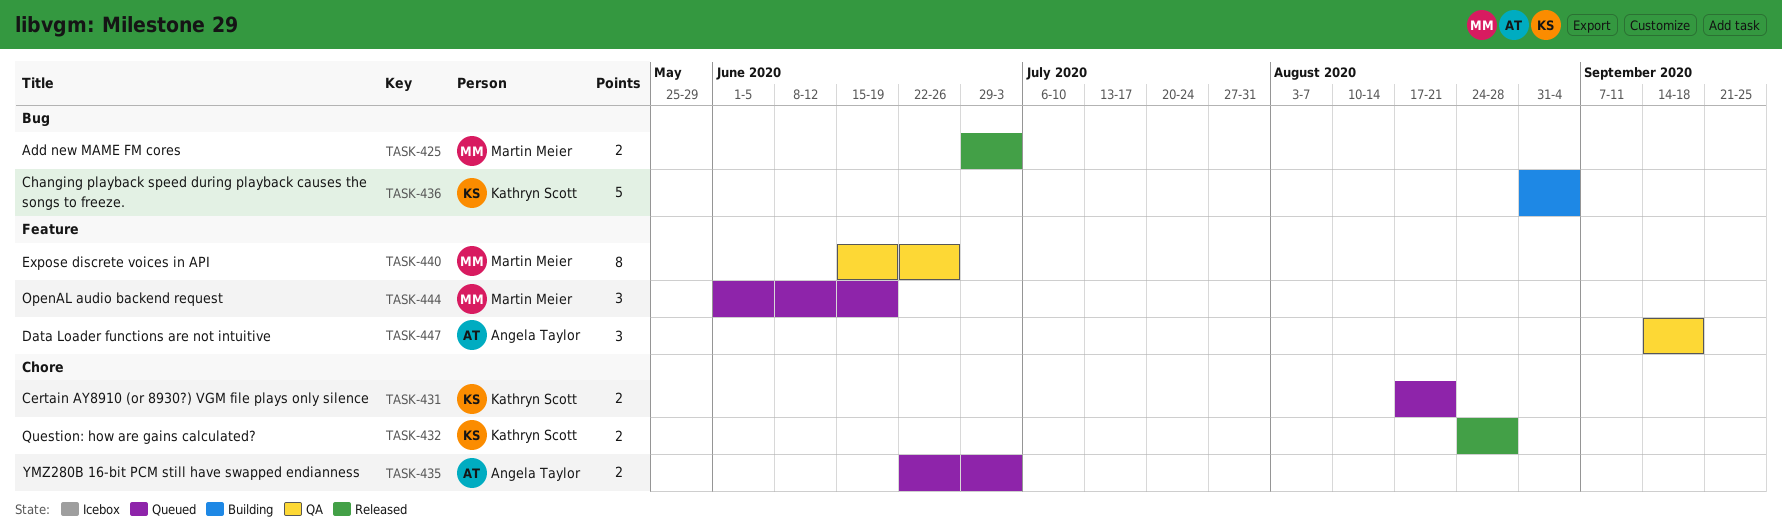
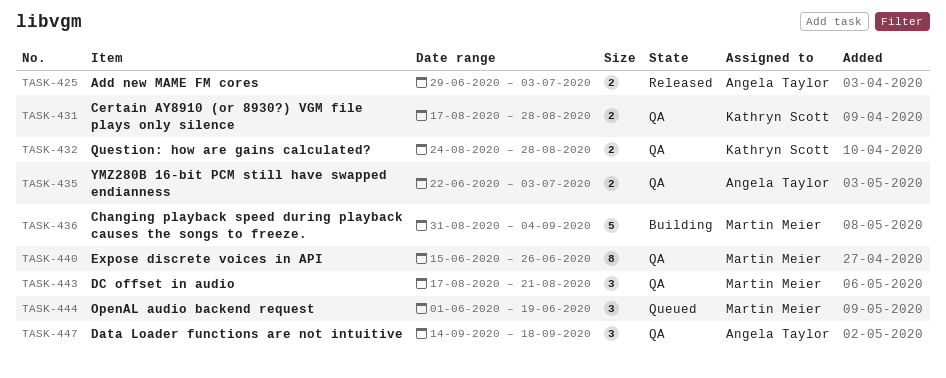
TASK-425, owner: Martin Meier -> Angela Taylor
TASK-431, status: Queued -> QA
TASK-431, due: Aug 21 -> Aug 28
TASK-432, status: Released -> QA
TASK-435, status: Queued -> QA
TASK-436, owner: Kathryn Scott -> Martin Meier
TASK-443: none -> present

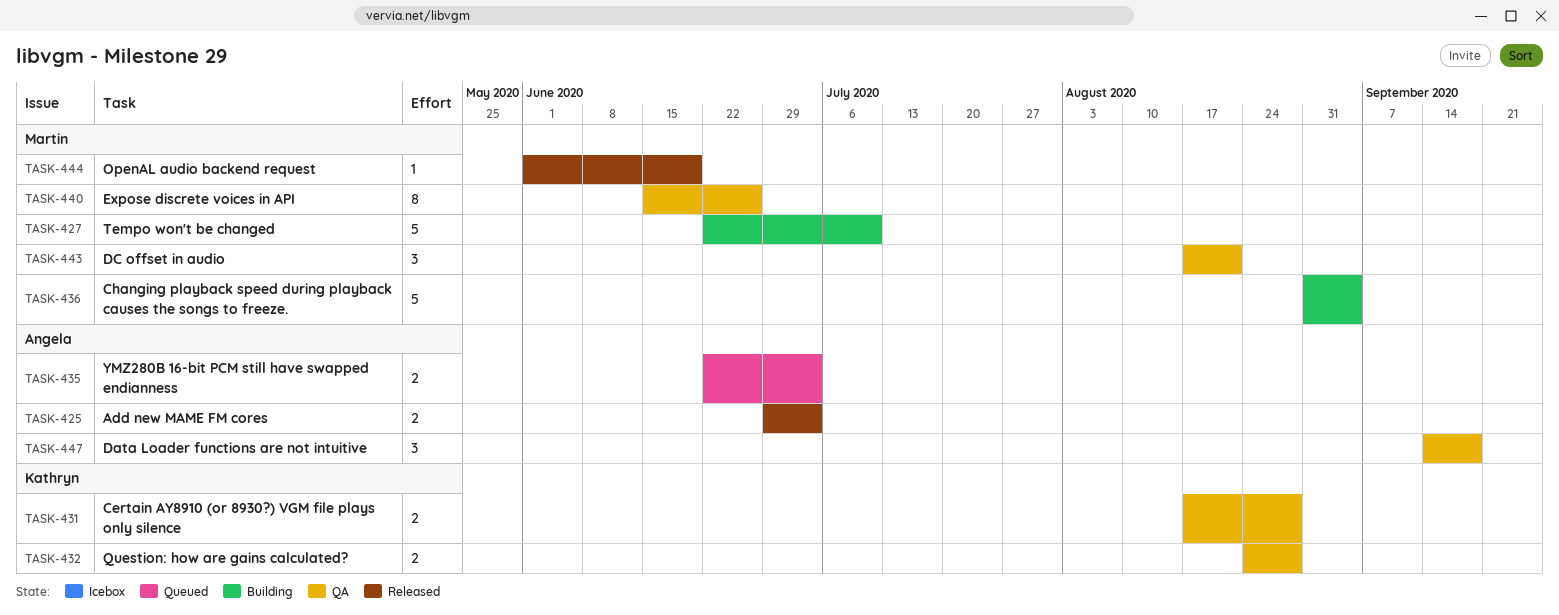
TASK-427: none -> present
TASK-435, status: QA -> Queued
TASK-444, status: Queued -> Released
TASK-444, estimate: 3 -> 1

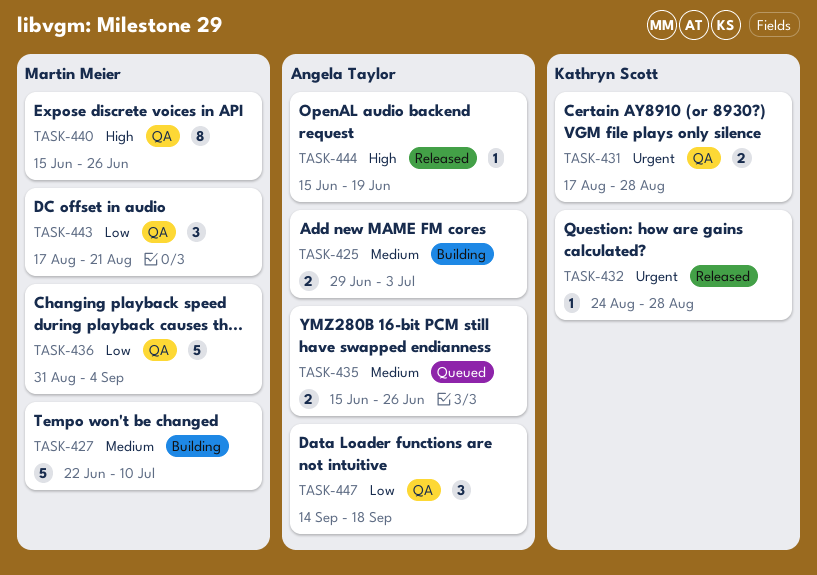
TASK-425, status: Released -> Building
TASK-432, status: QA -> Released
TASK-432, estimate: 2 -> 1
TASK-435, start: Jun 22 -> Jun 15
TASK-435, due: Jul 3 -> Jun 26
TASK-436, status: Building -> QA
TASK-444, owner: Martin Meier -> Angela Taylor
TASK-444, start: Jun 1 -> Jun 15

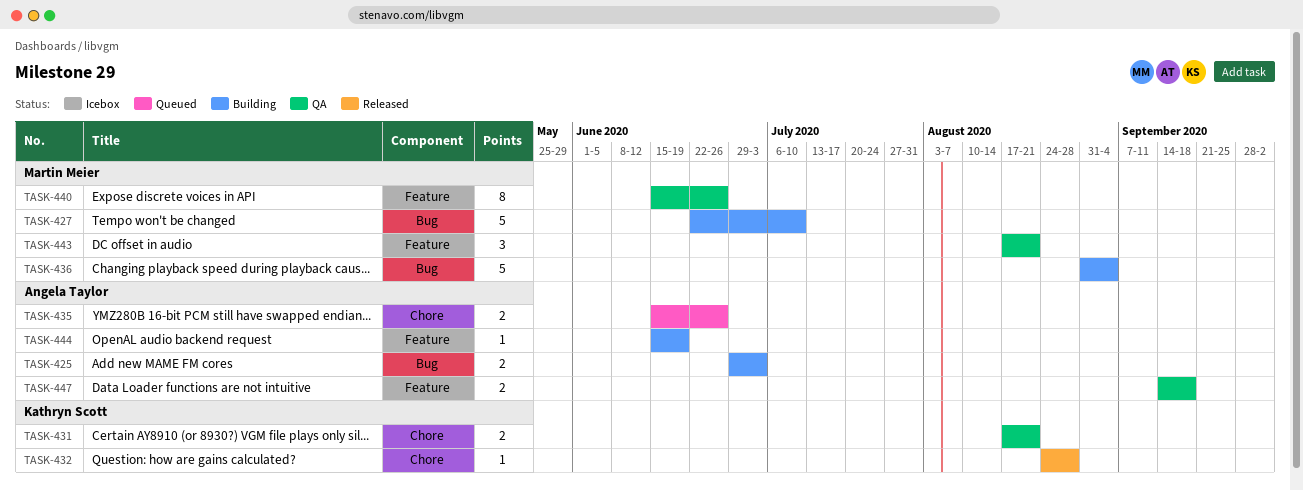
TASK-431, due: Aug 28 -> Aug 21
TASK-436, status: QA -> Building
TASK-444, status: Released -> Building
TASK-447, estimate: 3 -> 2

